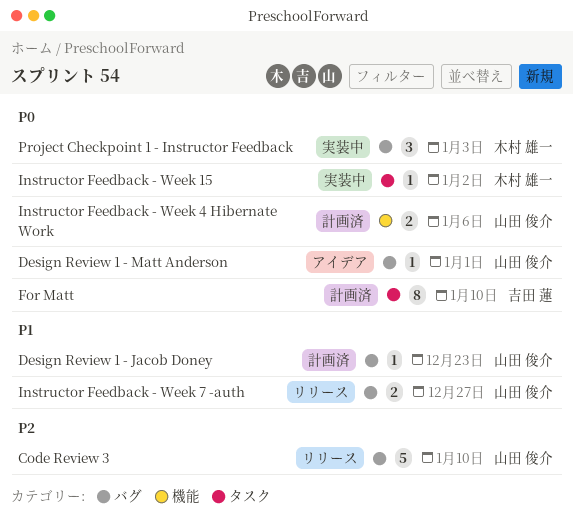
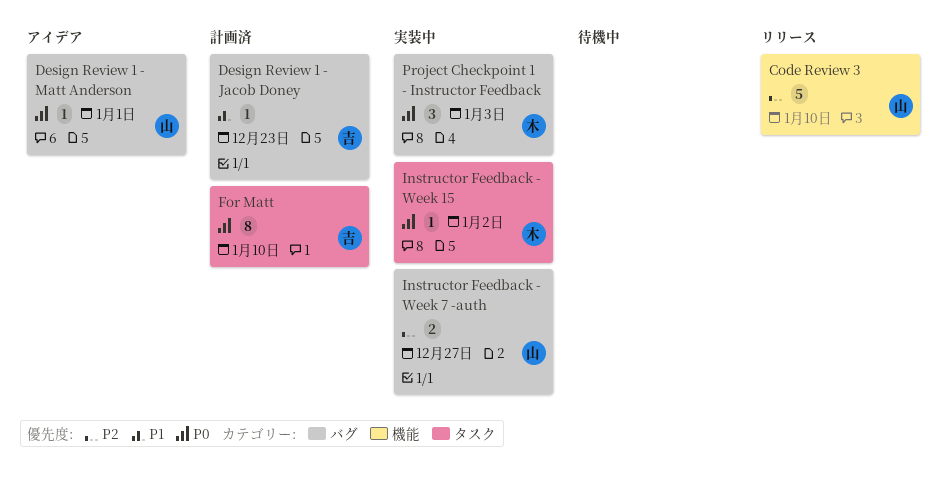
Code Review 3, label: バグ -> 機能
Design Review 1 - Jacob Doney, owner: 山田 俊介 -> 吉田 蓮
Instructor Feedback - Week 4 Hibernate Work: present -> none
Instructor Feedback - Week 7 -auth, status: リリース -> 実装中
Instructor Feedback - Week 7 -auth, priority: P1 -> P2

